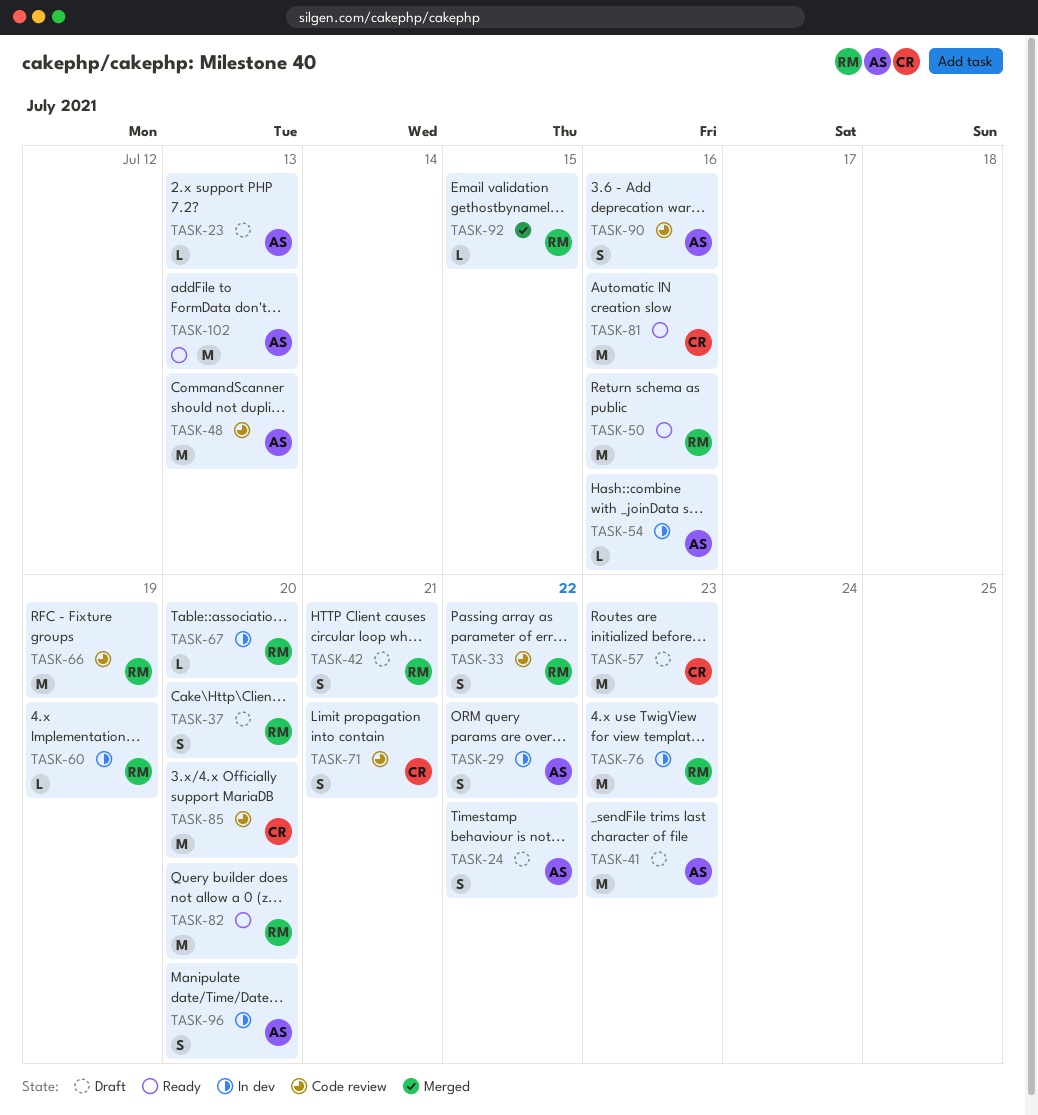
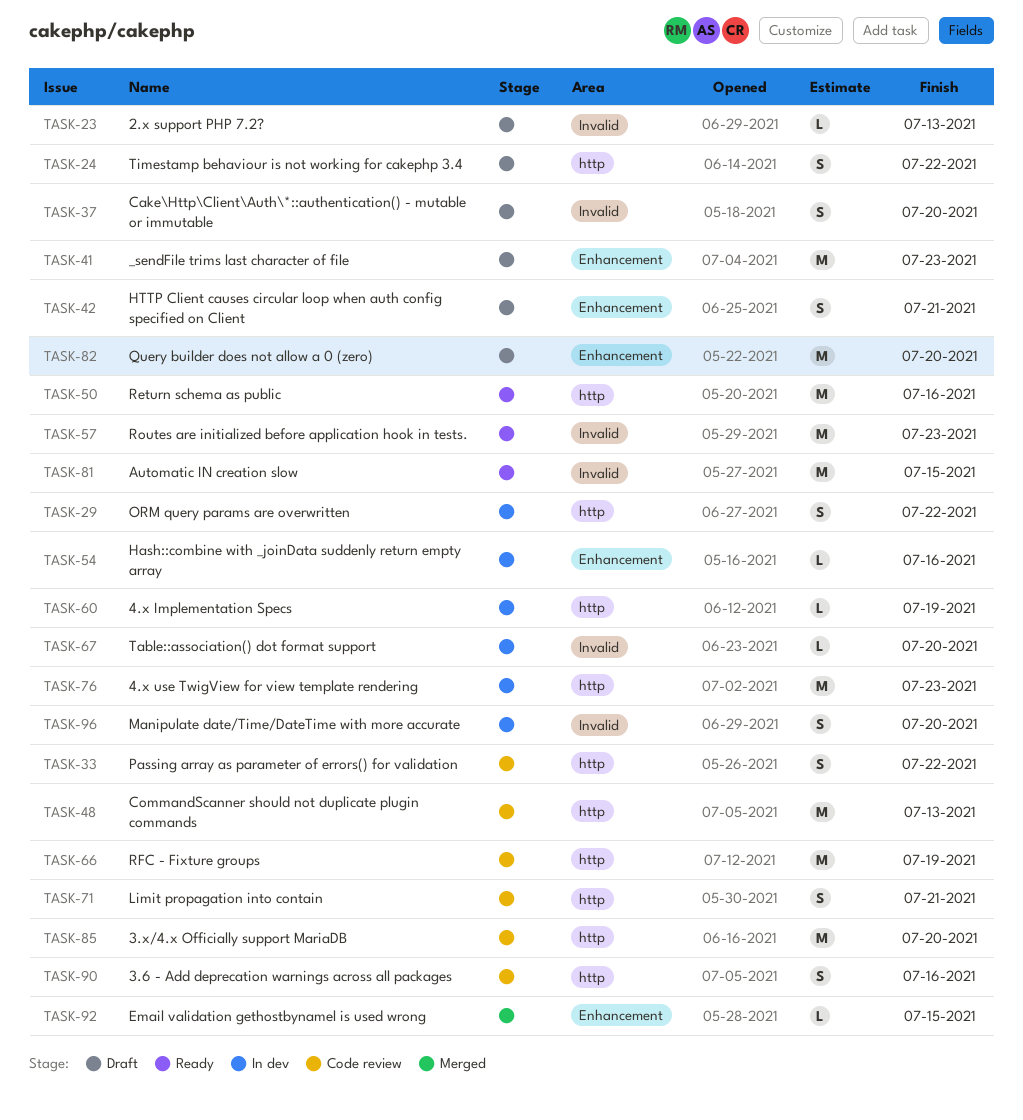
TASK-57, status: Draft -> Ready
TASK-81, due: Jul 16 -> Jul 15
TASK-82, status: Ready -> Draft
TASK-102: present -> none

